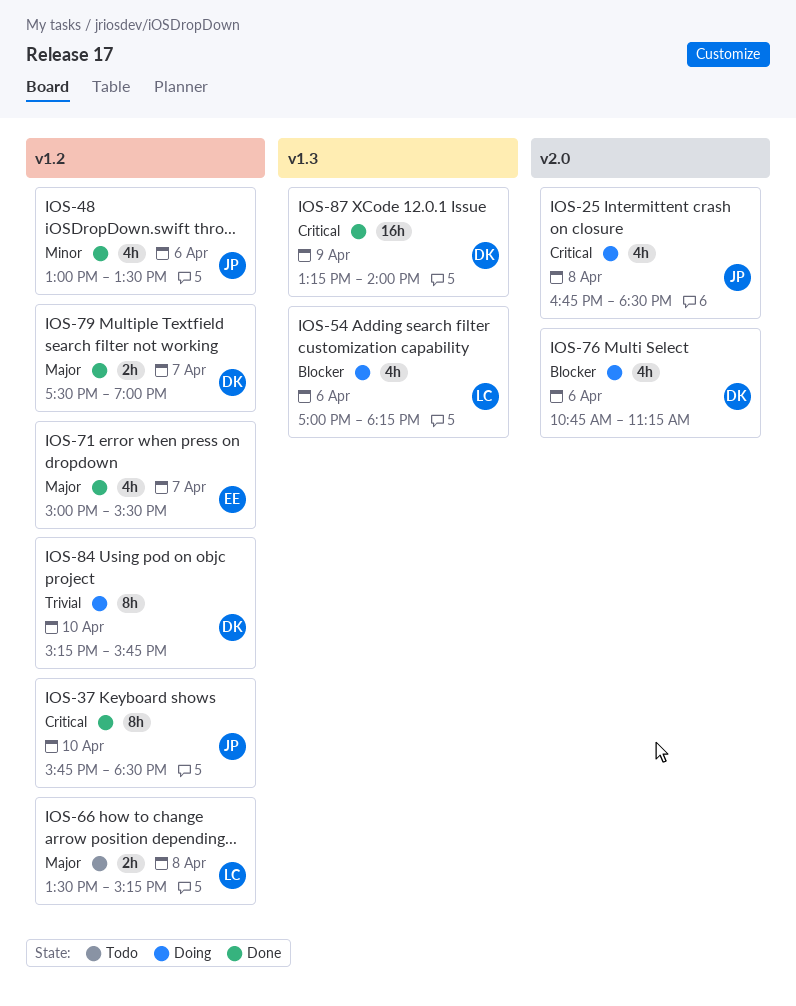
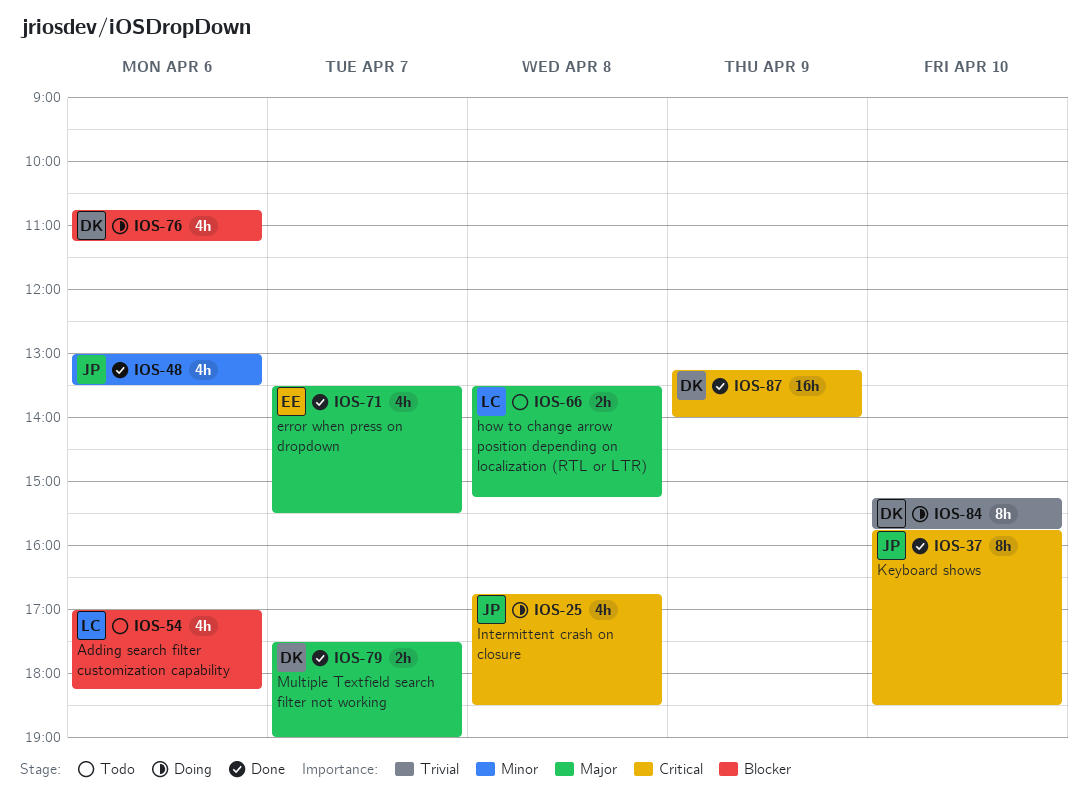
IOS-54, status: Doing -> Todo
IOS-71, begins: 15:00 -> 13:30

